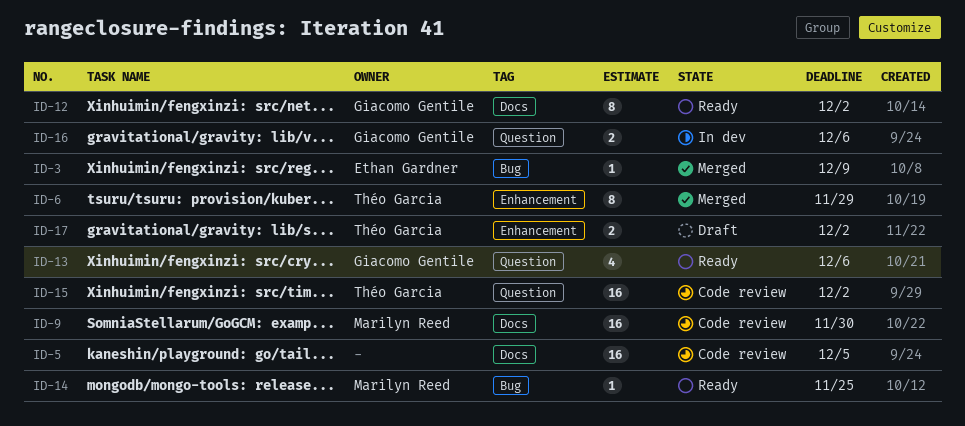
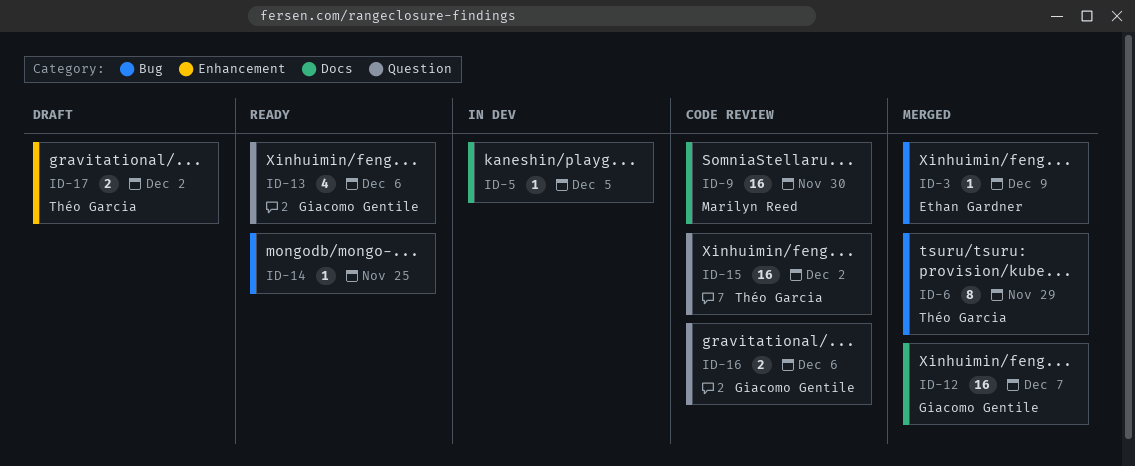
ID-5, status: Code review -> In dev
ID-5, estimate: 16 -> 1
ID-6, label: Enhancement -> Bug
ID-12, status: Ready -> Merged
ID-12, estimate: 8 -> 16
ID-12, due: Dec 2 -> Dec 7
ID-14, owner: Marilyn Reed -> none
ID-16, status: In dev -> Code review

